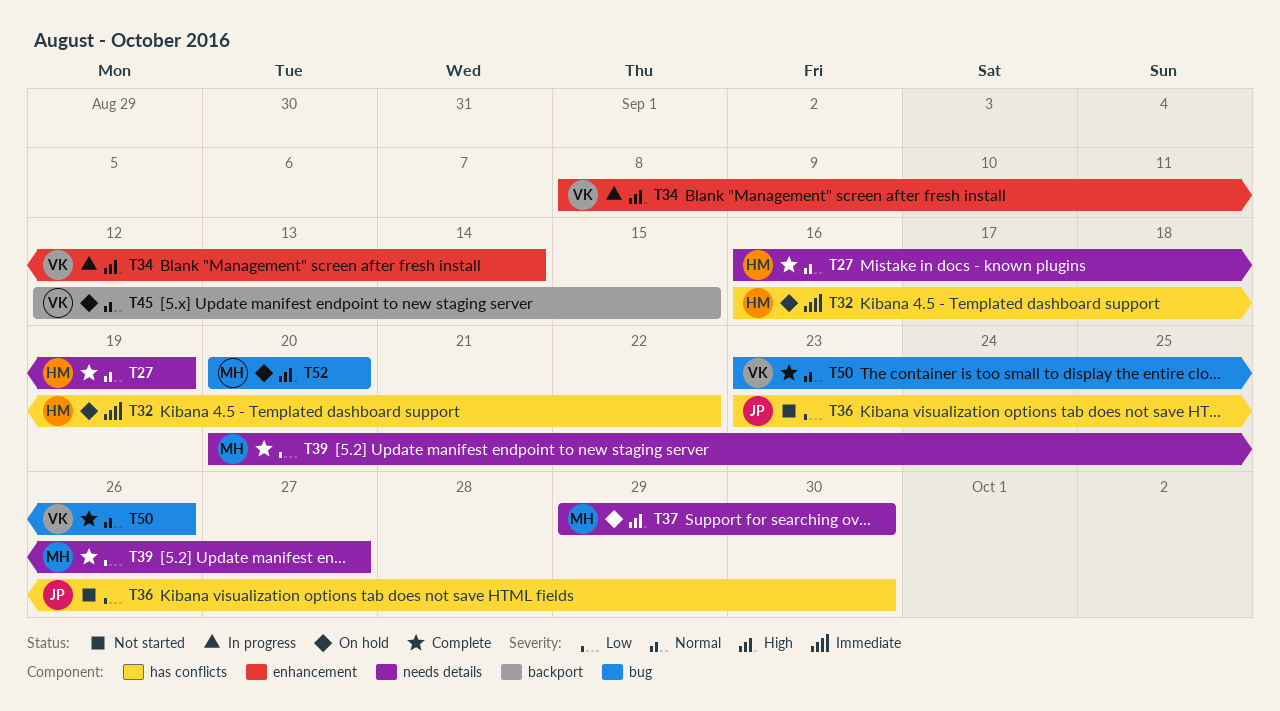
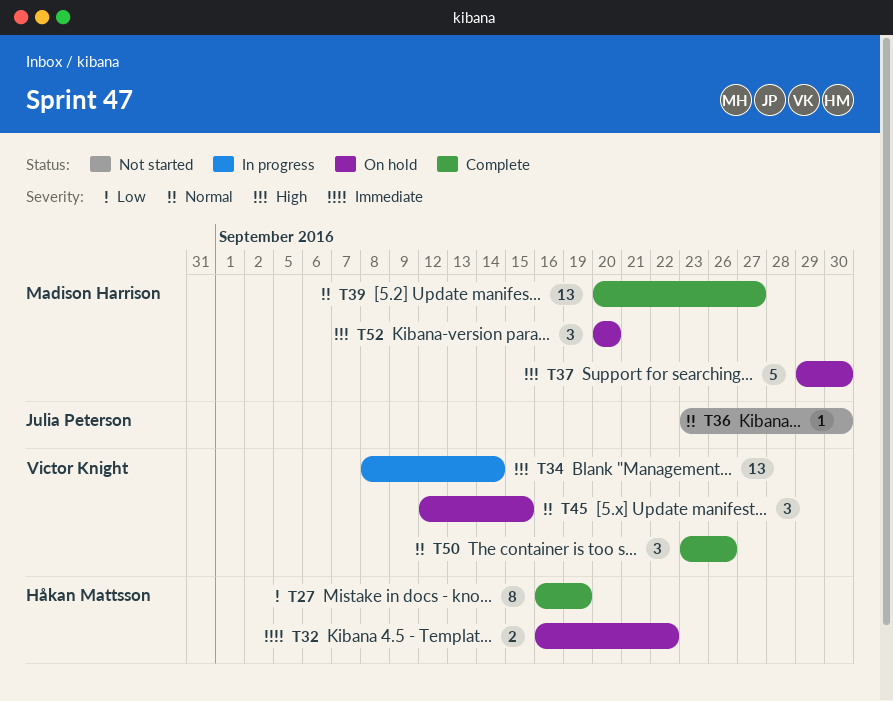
T27, priority: Normal -> Low
T36, priority: Low -> Normal
T39, priority: Low -> Normal

